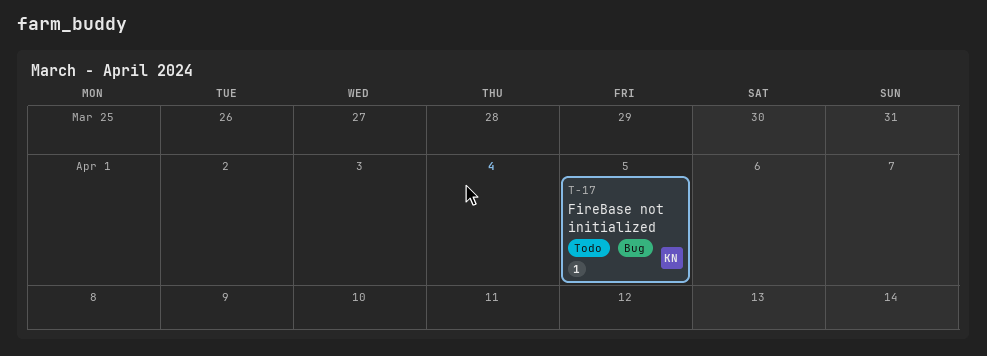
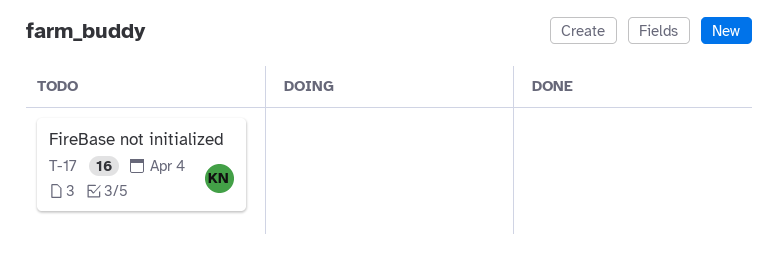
T-17, estimate: 1 -> 16
T-17, due: Apr 5 -> Apr 4

